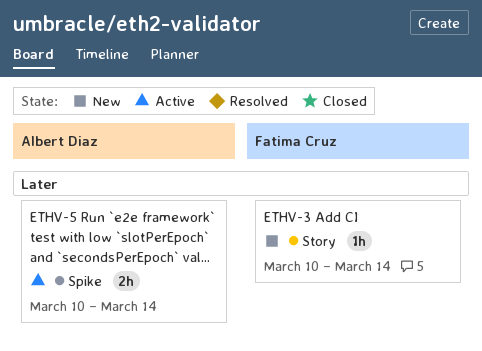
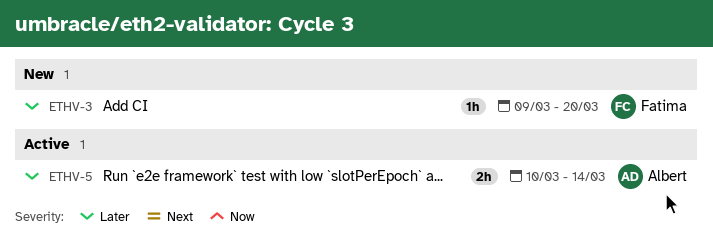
ETHV-3, start: Mar 10 -> Mar 9
ETHV-3, due: Mar 14 -> Mar 20

